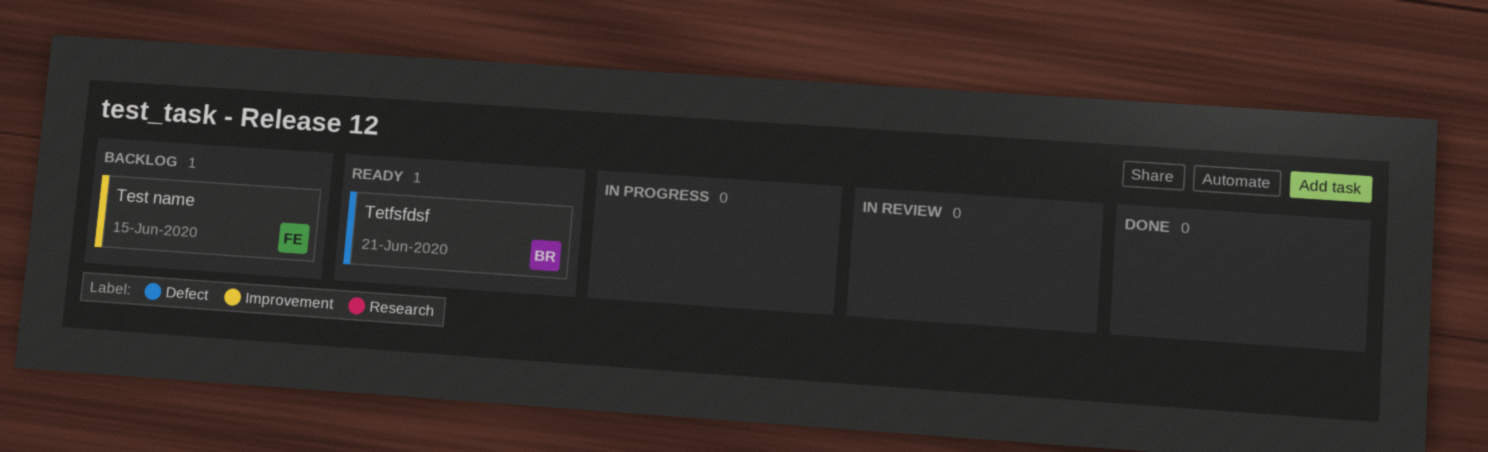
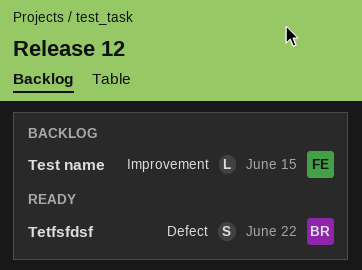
Tetfsfdsf, due: Jun 21 -> Jun 22

